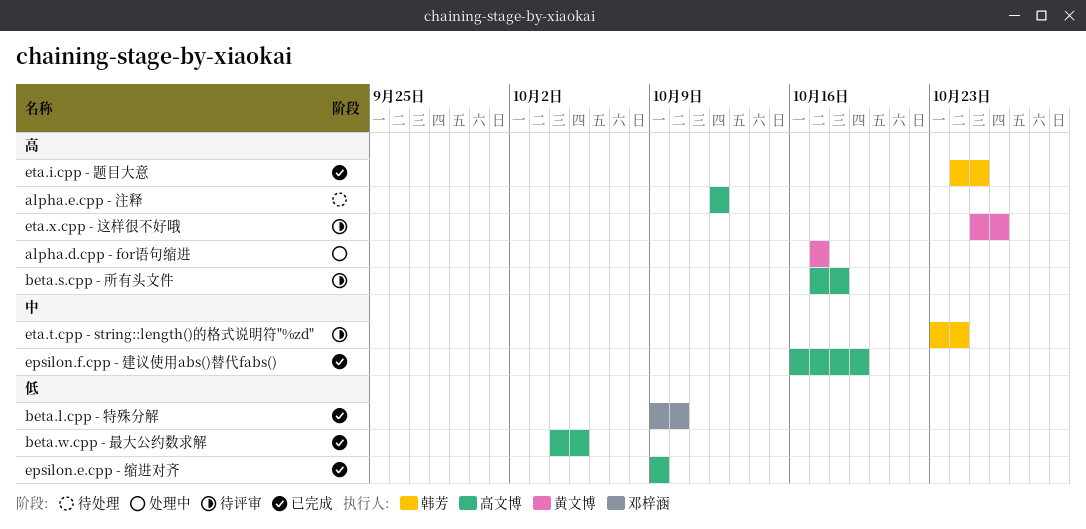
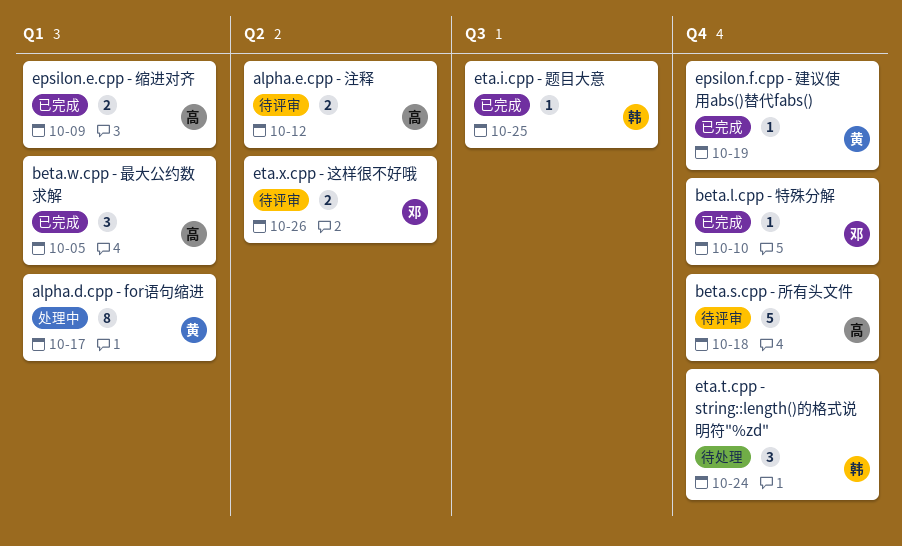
alpha.e.cpp - 注释, status: 待处理 -> 待评审
epsilon.f.cpp - 建议使用abs()替代fabs(), owner: 高文博 -> 黄文博
eta.t.cpp - string::length()的格式说明符"%zd", status: 待评审 -> 待处理
eta.x.cpp - 这样很不好哦, owner: 黄文博 -> 邓梓涵

